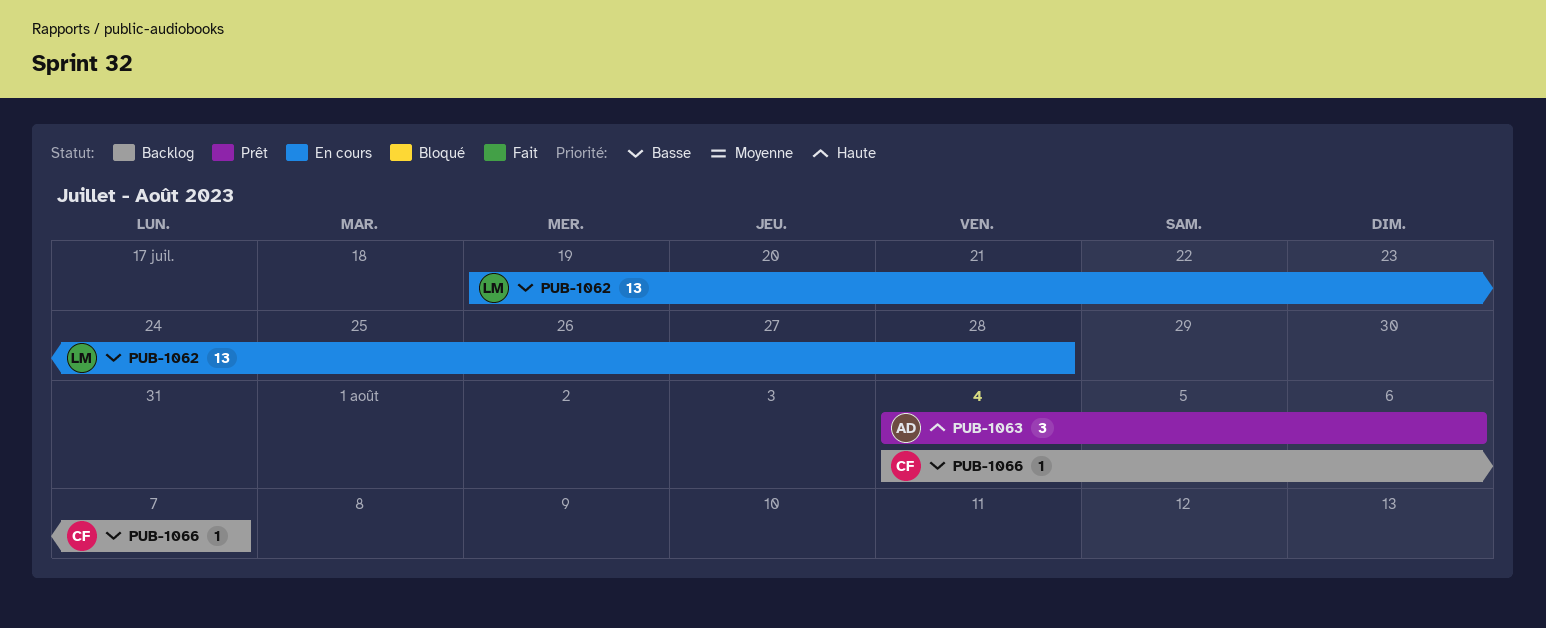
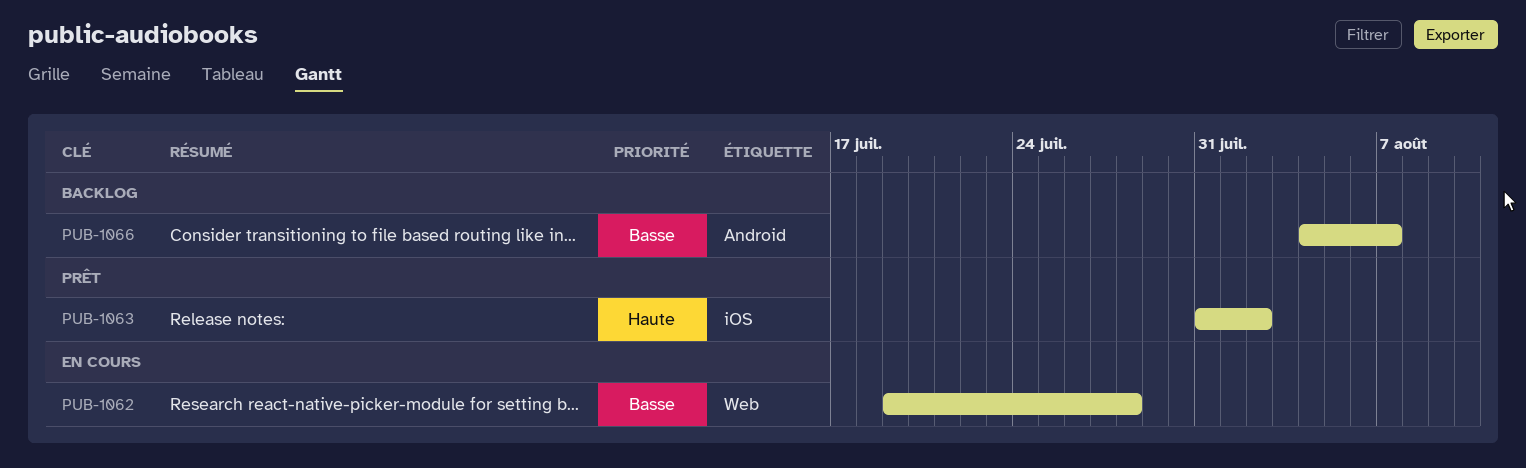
PUB-1063, start: Aug 4 -> Jul 31
PUB-1063, due: Aug 6 -> Aug 2

